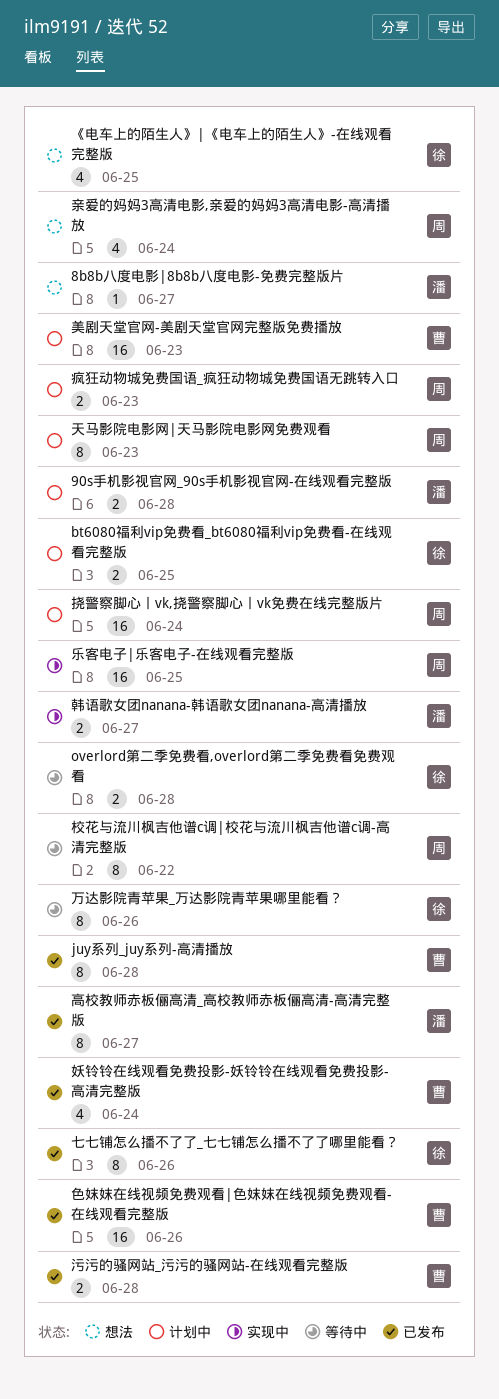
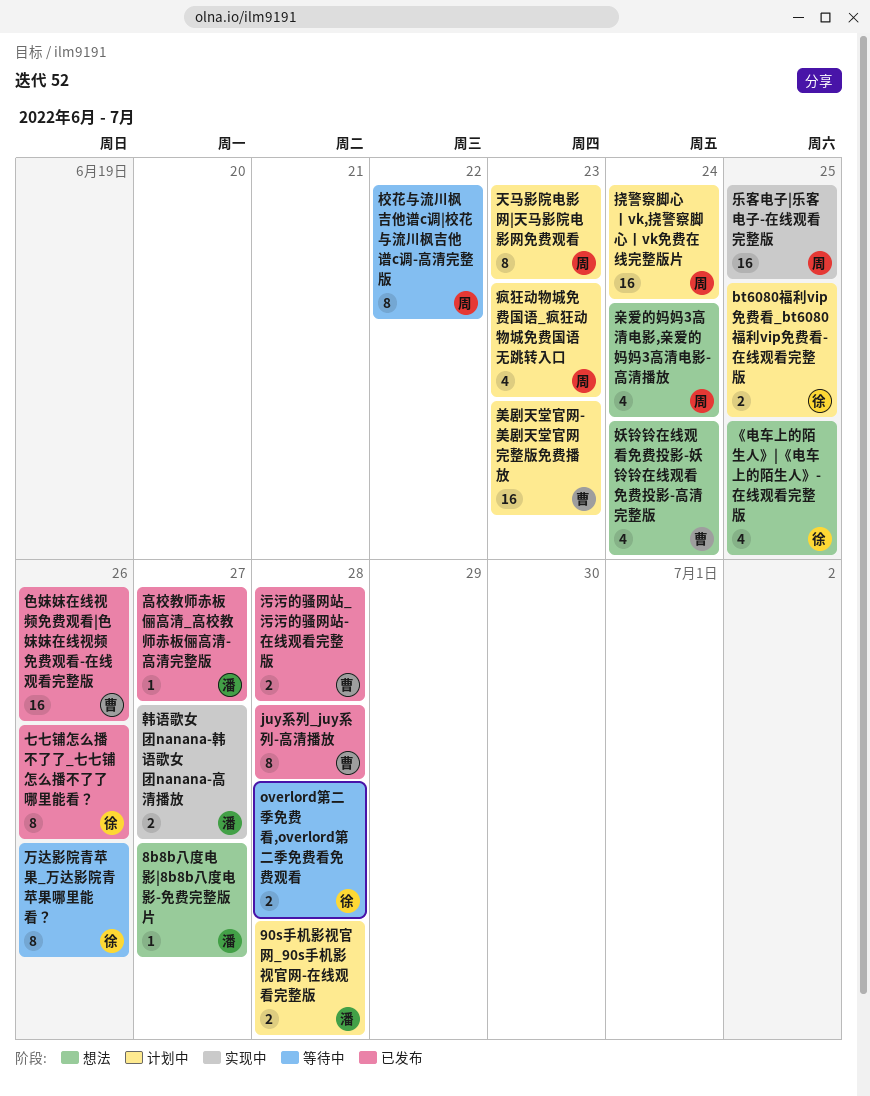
妖铃铃在线观看免费投影-妖铃铃在线观看免费投影-高清完整版, status: 已发布 -> 想法
疯狂动物城免费国语_疯狂动物城免费国语无跳转入口, estimate: 2 -> 4
高校教师赤板俪高清_高校教师赤板俪高清-高清完整版, estimate: 8 -> 1

